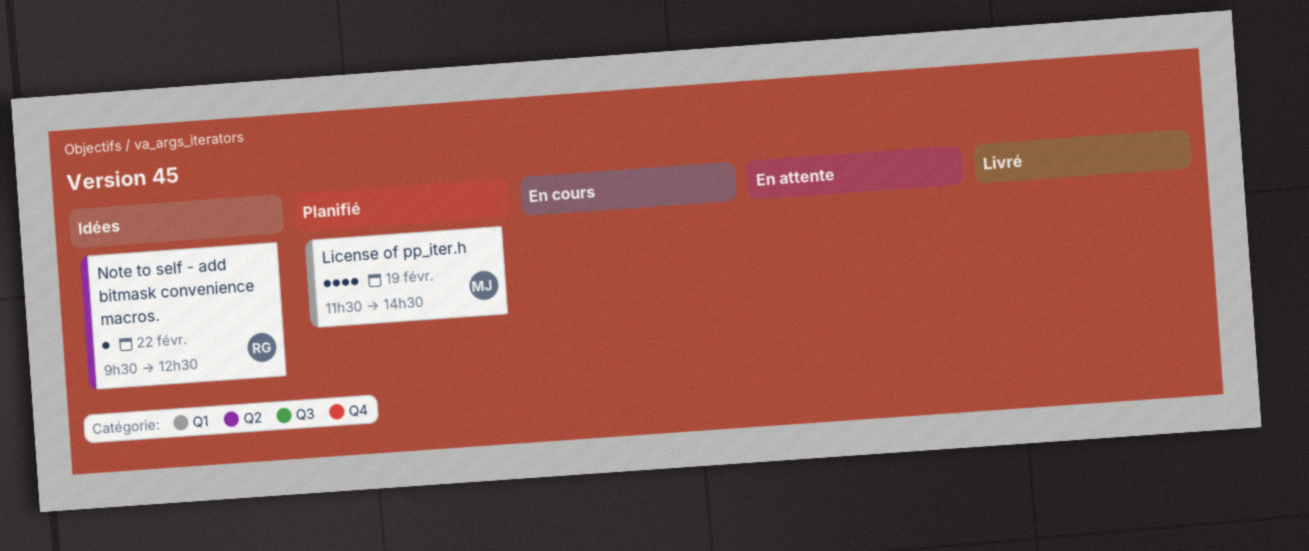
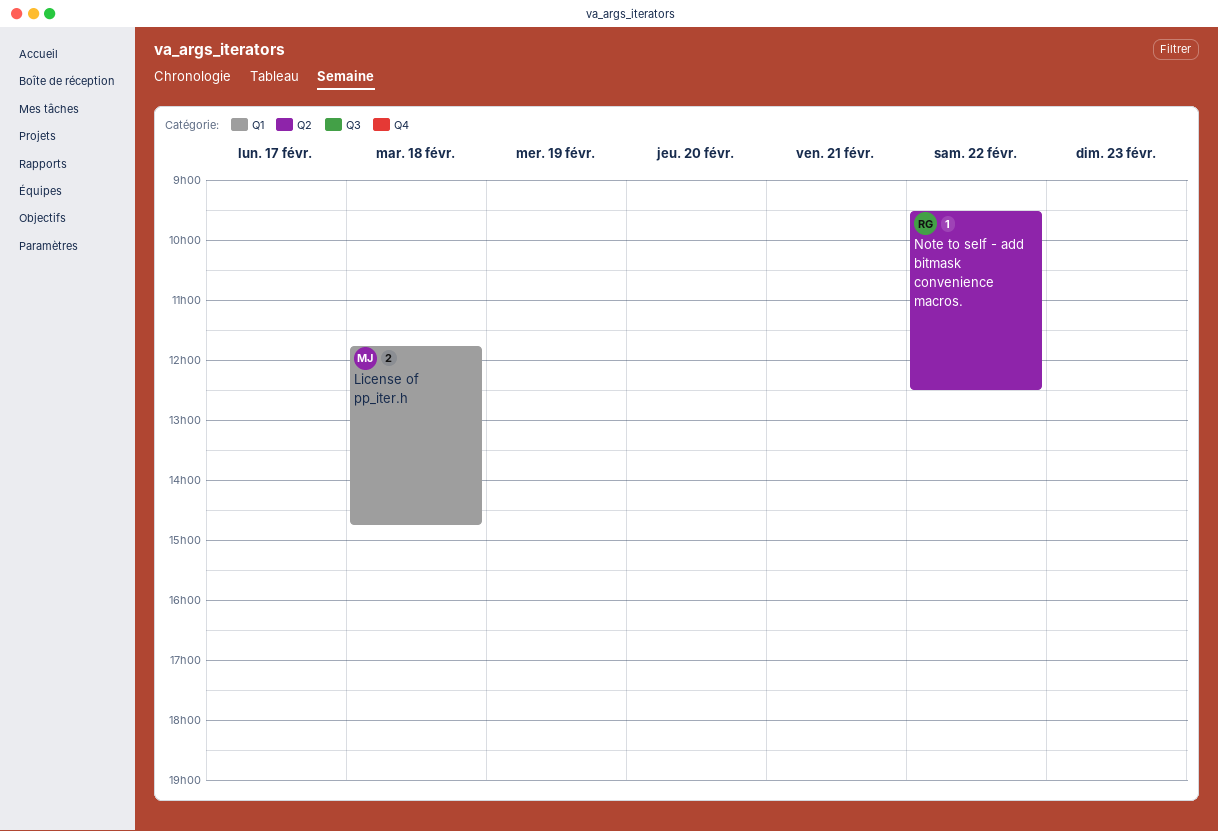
License of pp_iter.h, estimate: 4 -> 2
License of pp_iter.h, day: Feb 19 -> Feb 18
License of pp_iter.h, begins: 11:30 -> 11:45
License of pp_iter.h, ends: 14:30 -> 14:45

